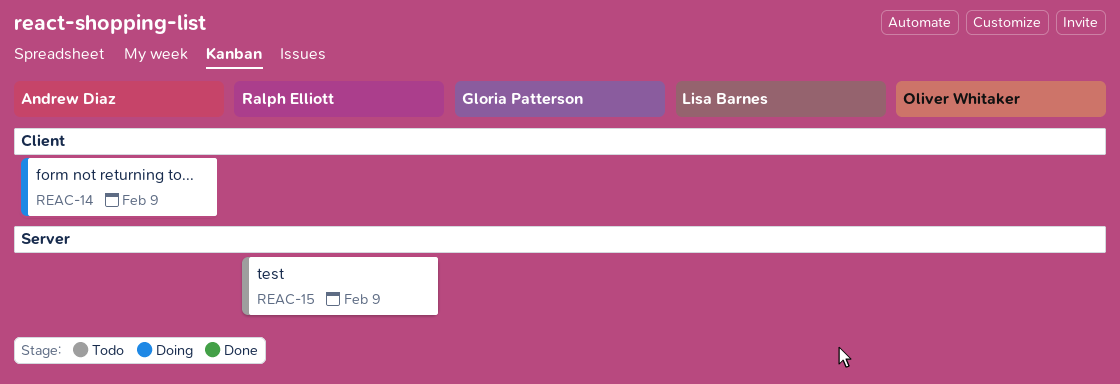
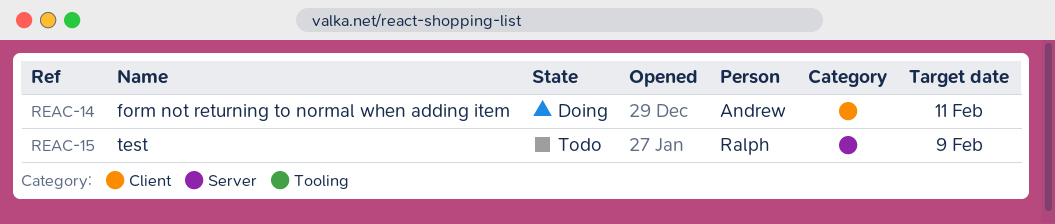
REAC-14, due: Feb 9 -> Feb 11

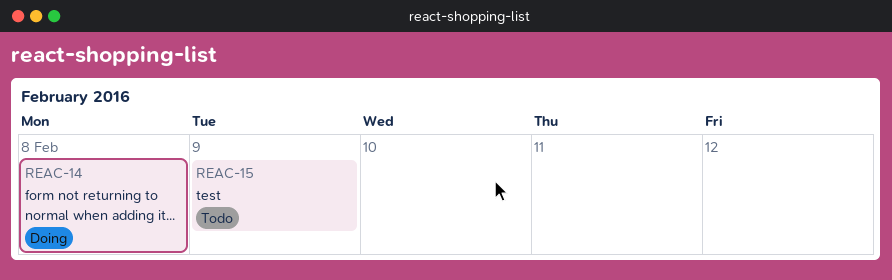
REAC-14, due: Feb 11 -> Feb 8

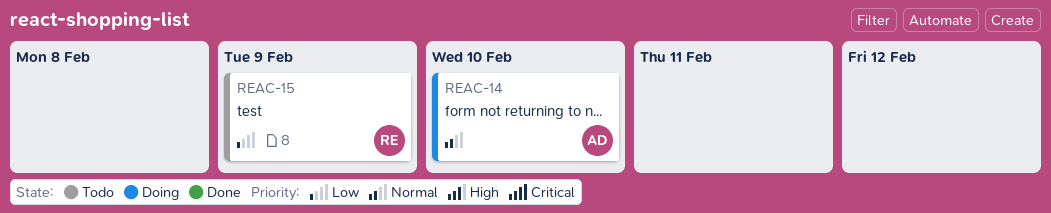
REAC-14, due: Feb 8 -> Feb 10

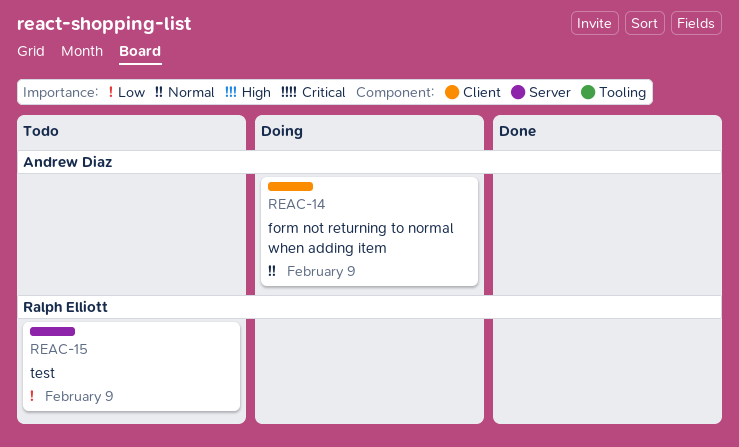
REAC-14, due: Feb 10 -> Feb 9

